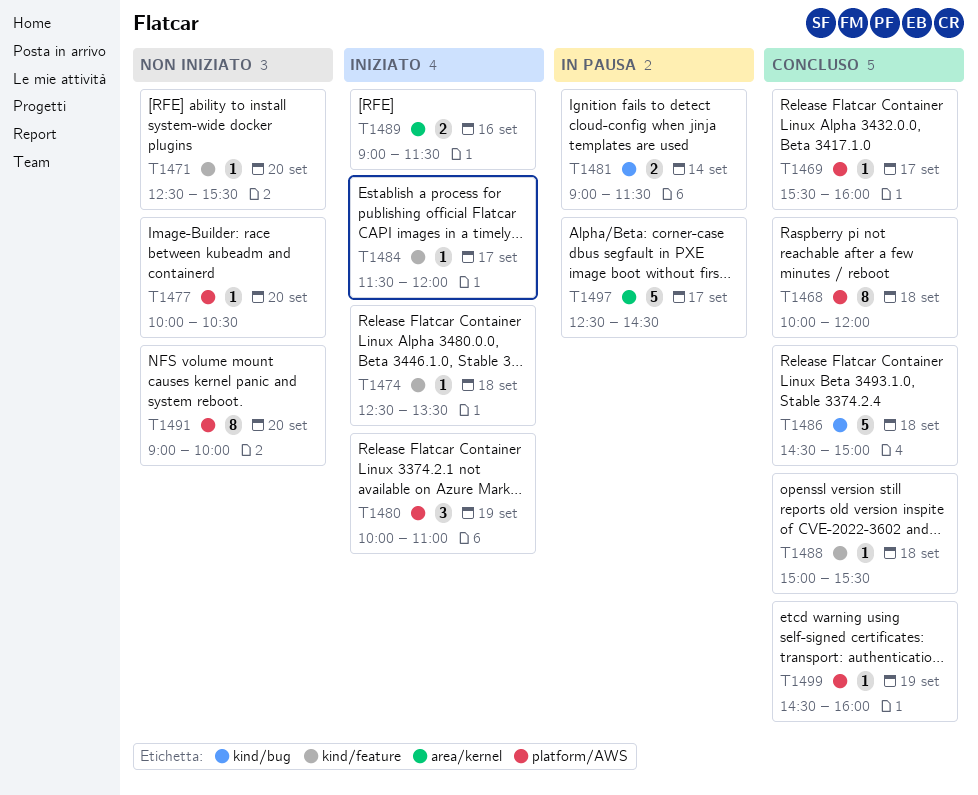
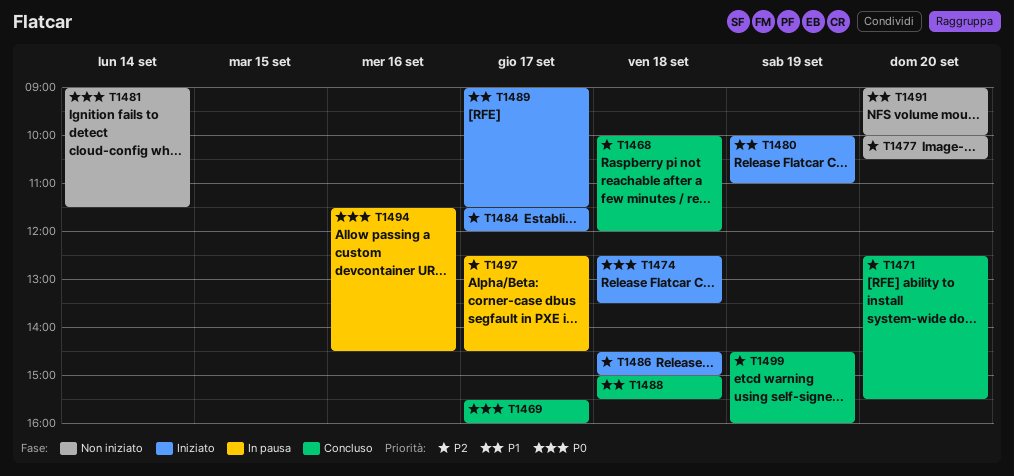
T1471, status: Non iniziato -> Concluso
T1481, status: In pausa -> Non iniziato
T1486, status: Concluso -> Iniziato
T1489, day: Sep 16 -> Sep 17
T1494: none -> present

